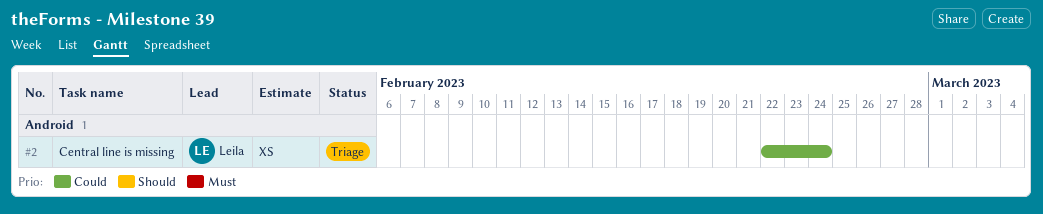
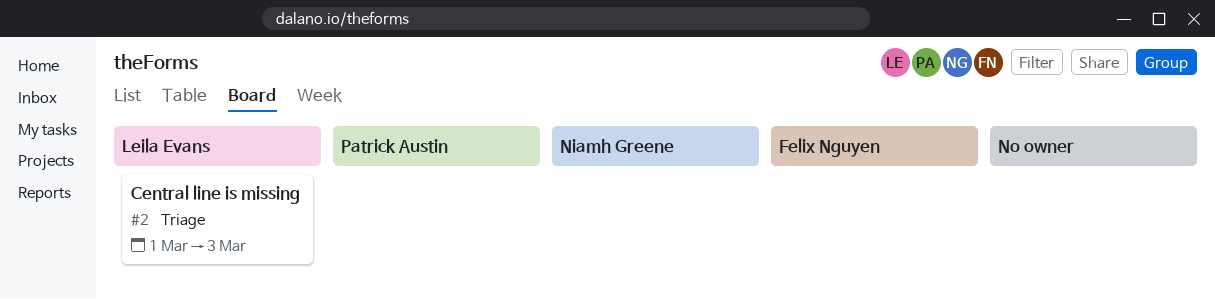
#2, start: Feb 22 -> Mar 1
#2, due: Feb 24 -> Mar 3

